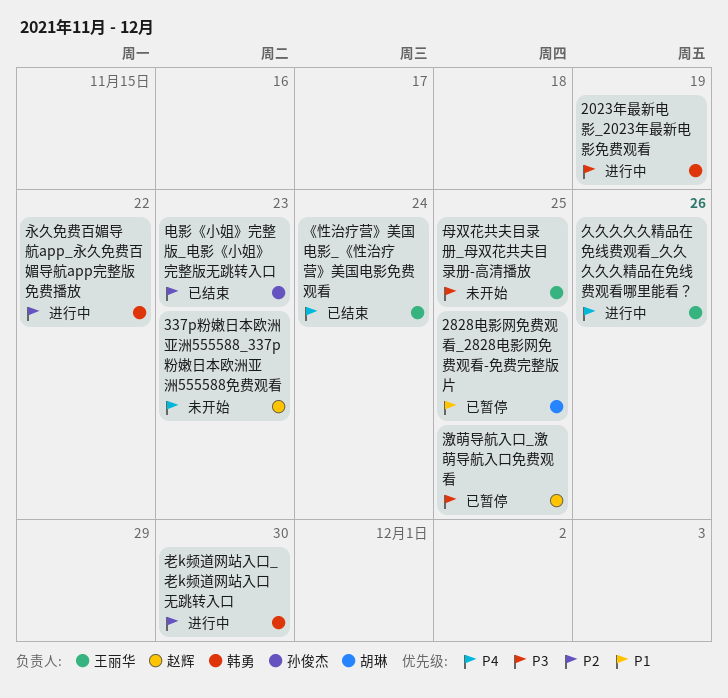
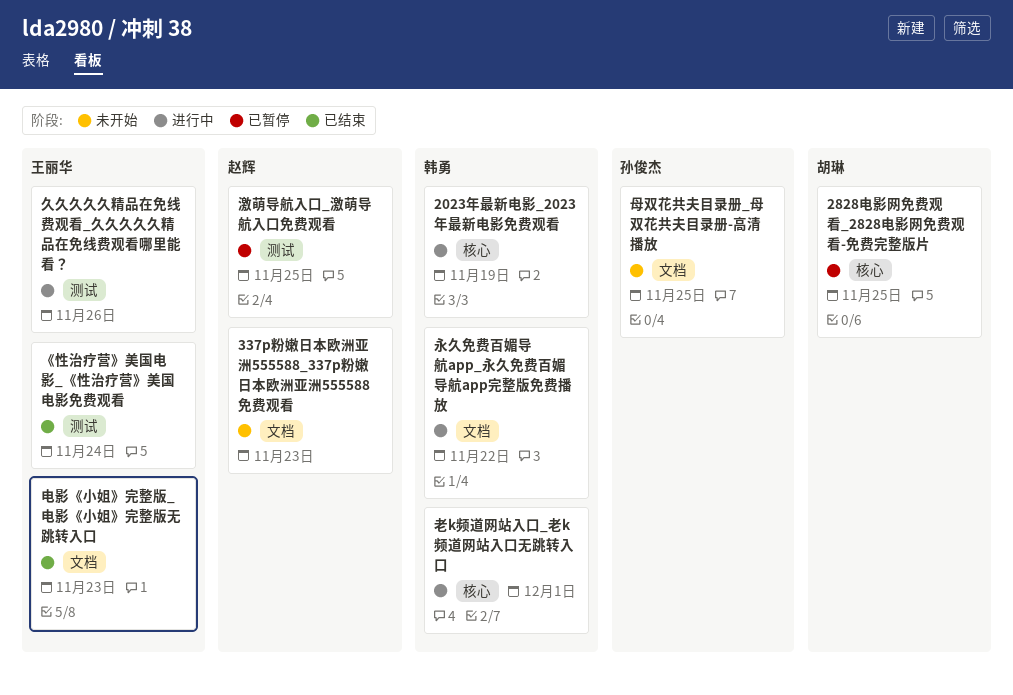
母双花共夫目录册_母双花共夫目录册-高清播放, owner: 王丽华 -> 孙俊杰
电影《小姐》完整版_电影《小姐》完整版无跳转入口, owner: 孙俊杰 -> 王丽华
老k频道网站入口_老k频道网站入口无跳转入口, due: Nov 30 -> Dec 1

